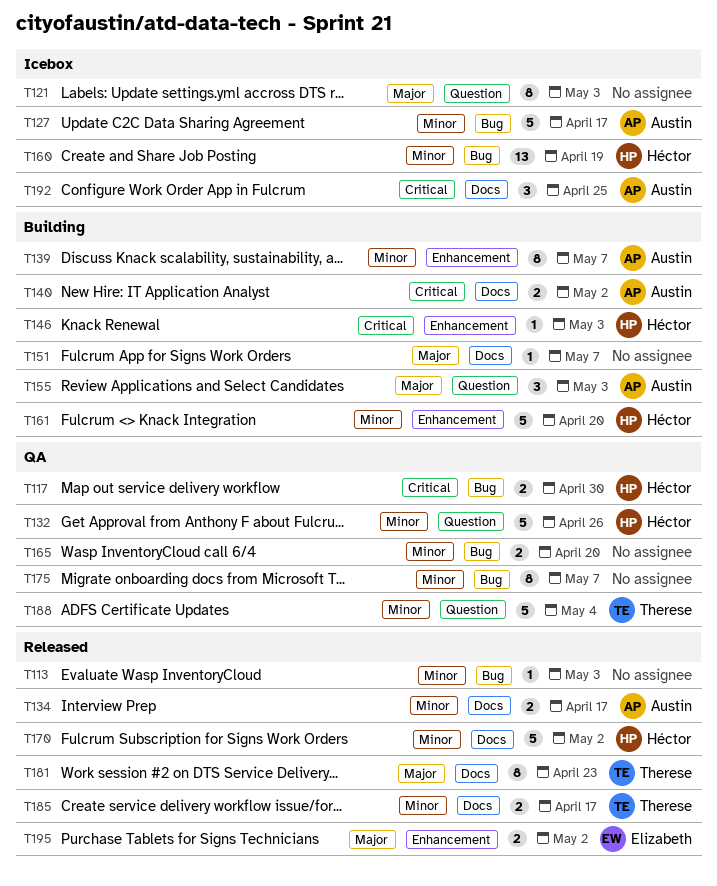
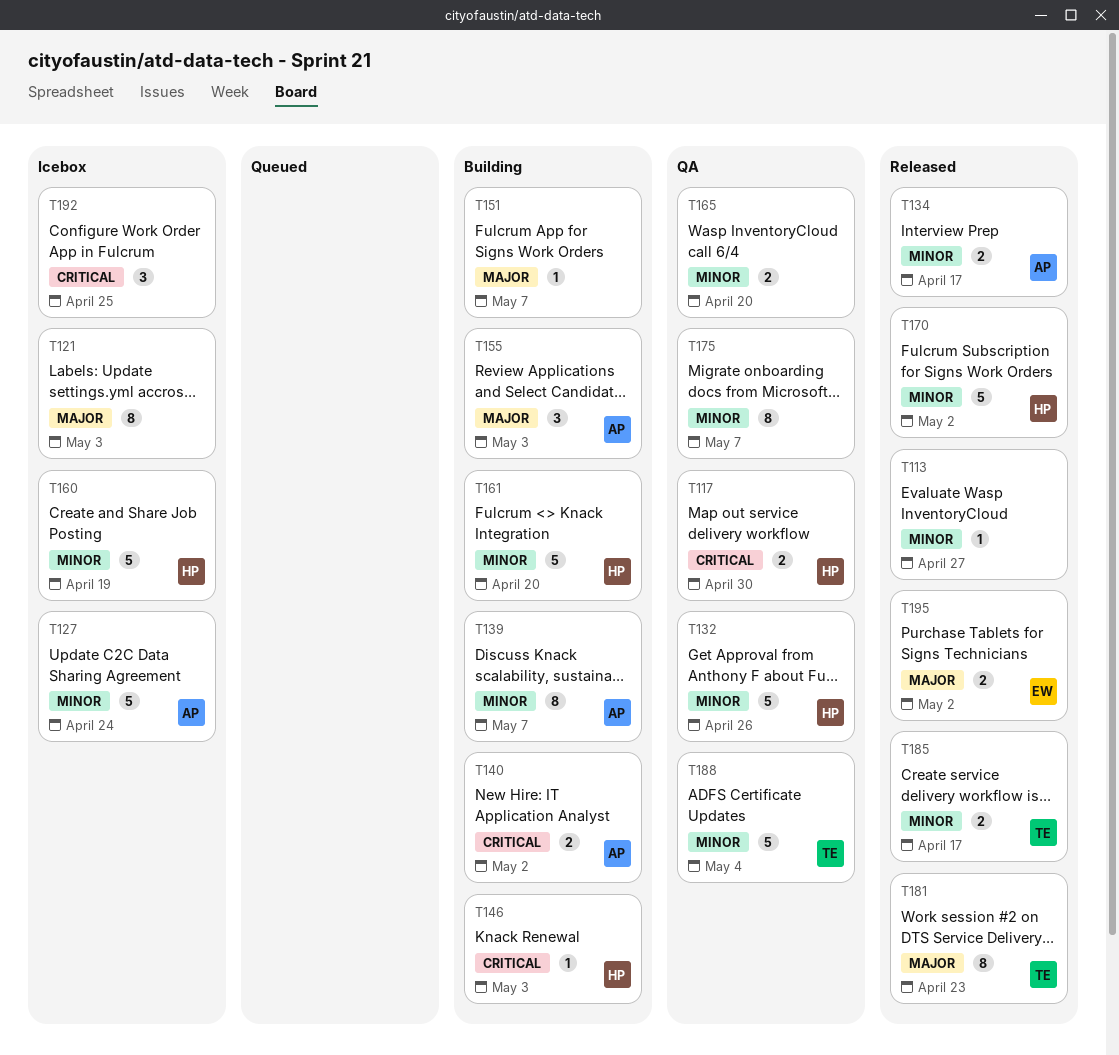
T113, due: May 3 -> Apr 27
T127, due: Apr 17 -> Apr 24
T160, estimate: 13 -> 5
T192, owner: Austin -> none

